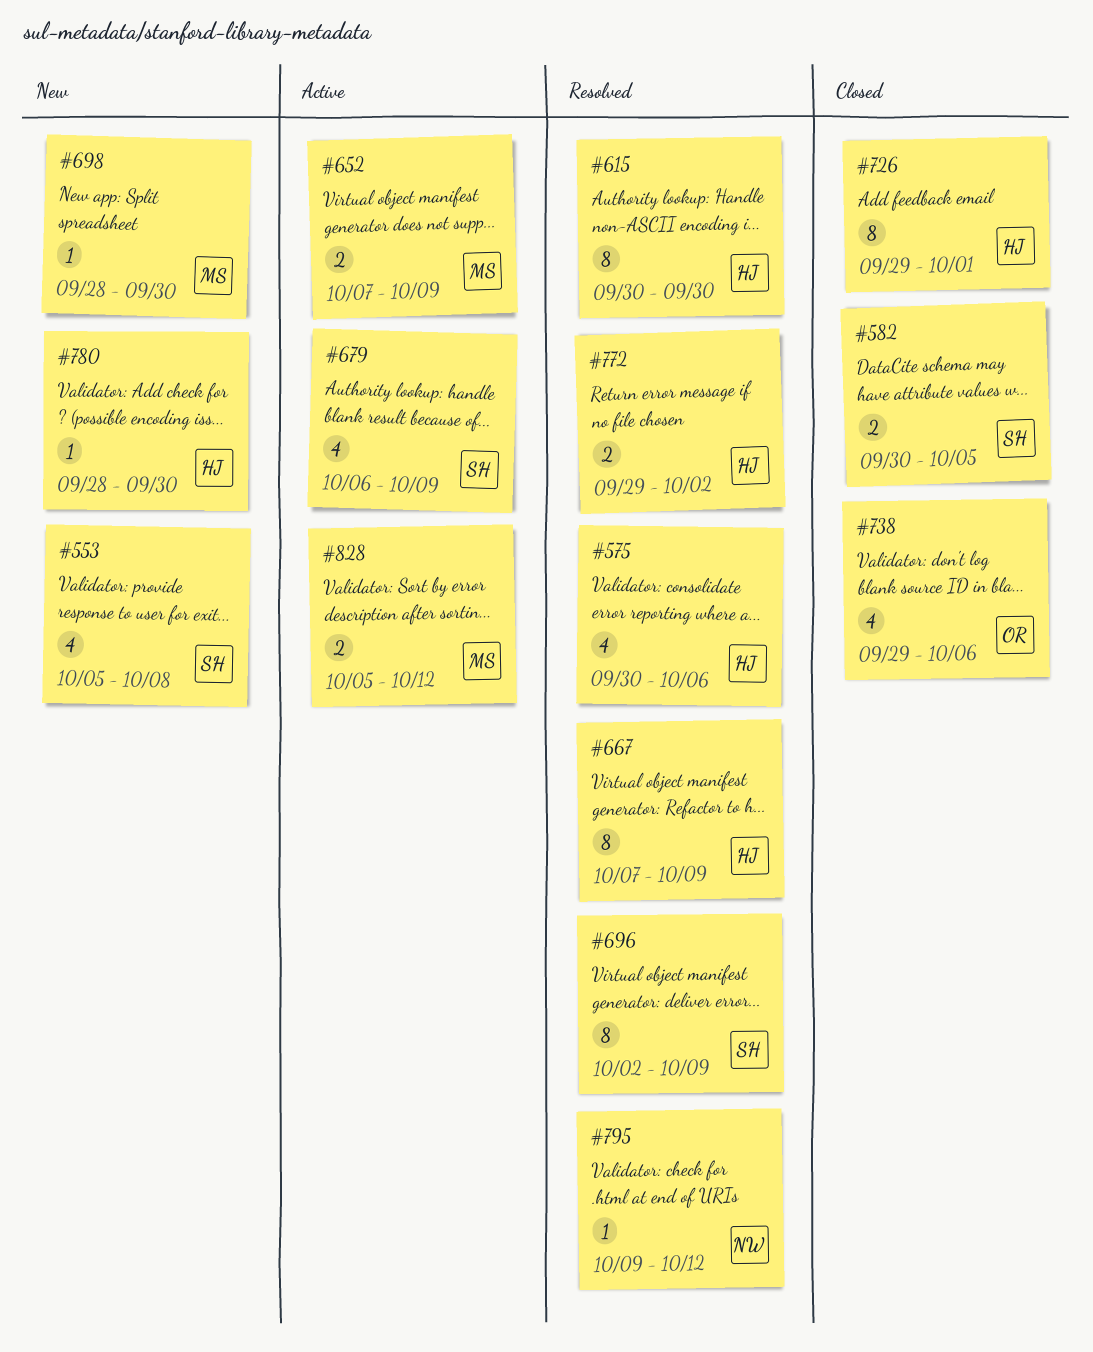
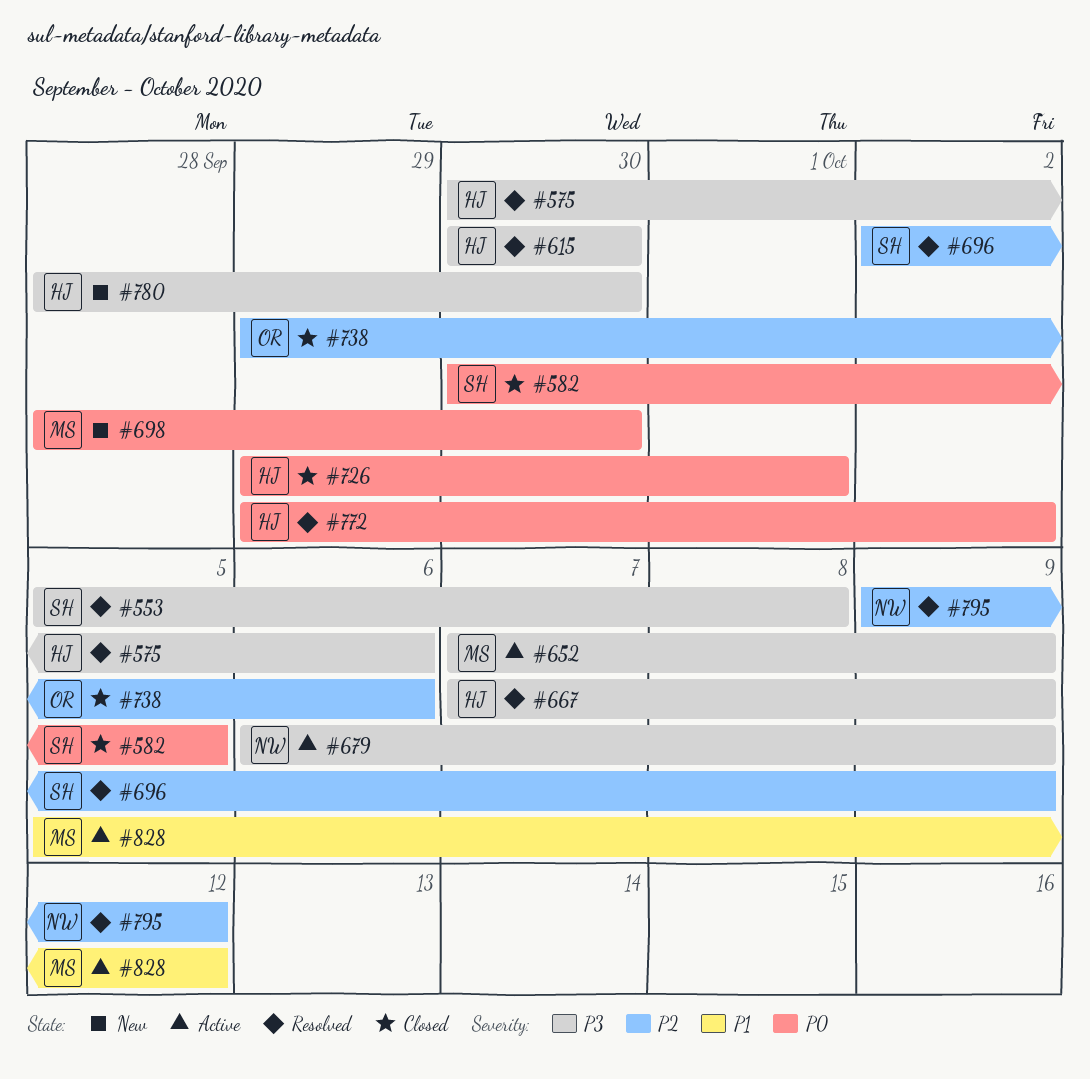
#553, status: New -> Resolved
#679, owner: SH -> NW

